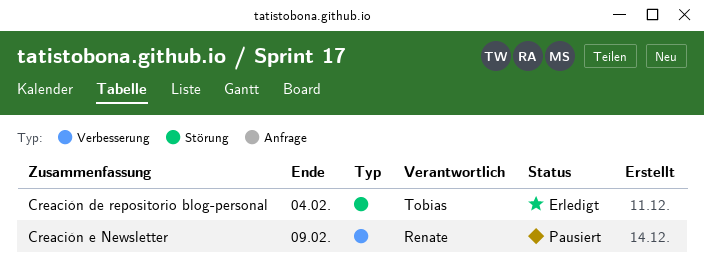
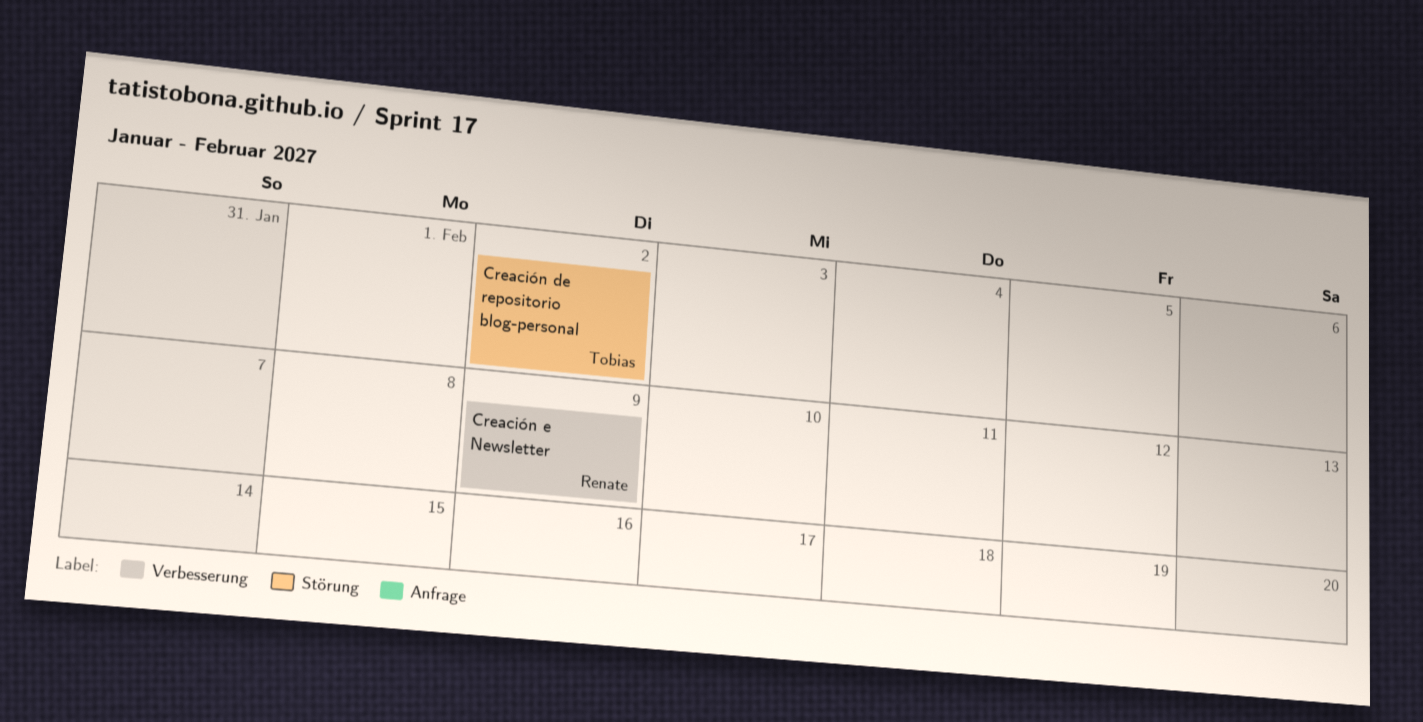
Creación de repositorio blog-personal, due: Feb 4 -> Feb 2

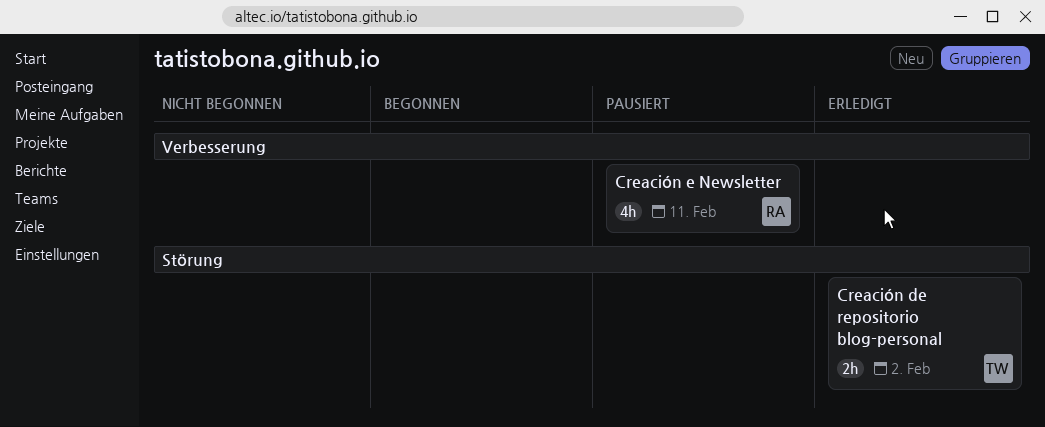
Creación e Newsletter, due: Feb 9 -> Feb 11

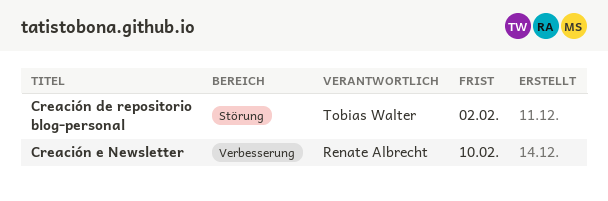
Creación e Newsletter, due: Feb 11 -> Feb 10

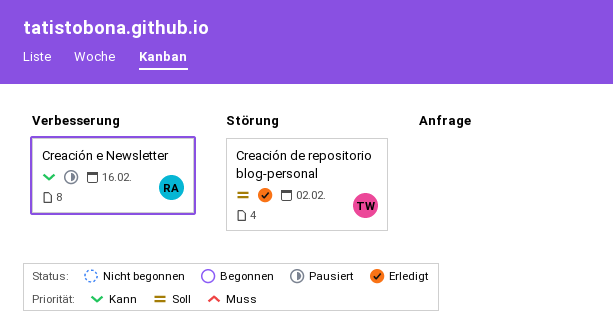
Creación e Newsletter, due: Feb 10 -> Feb 16

